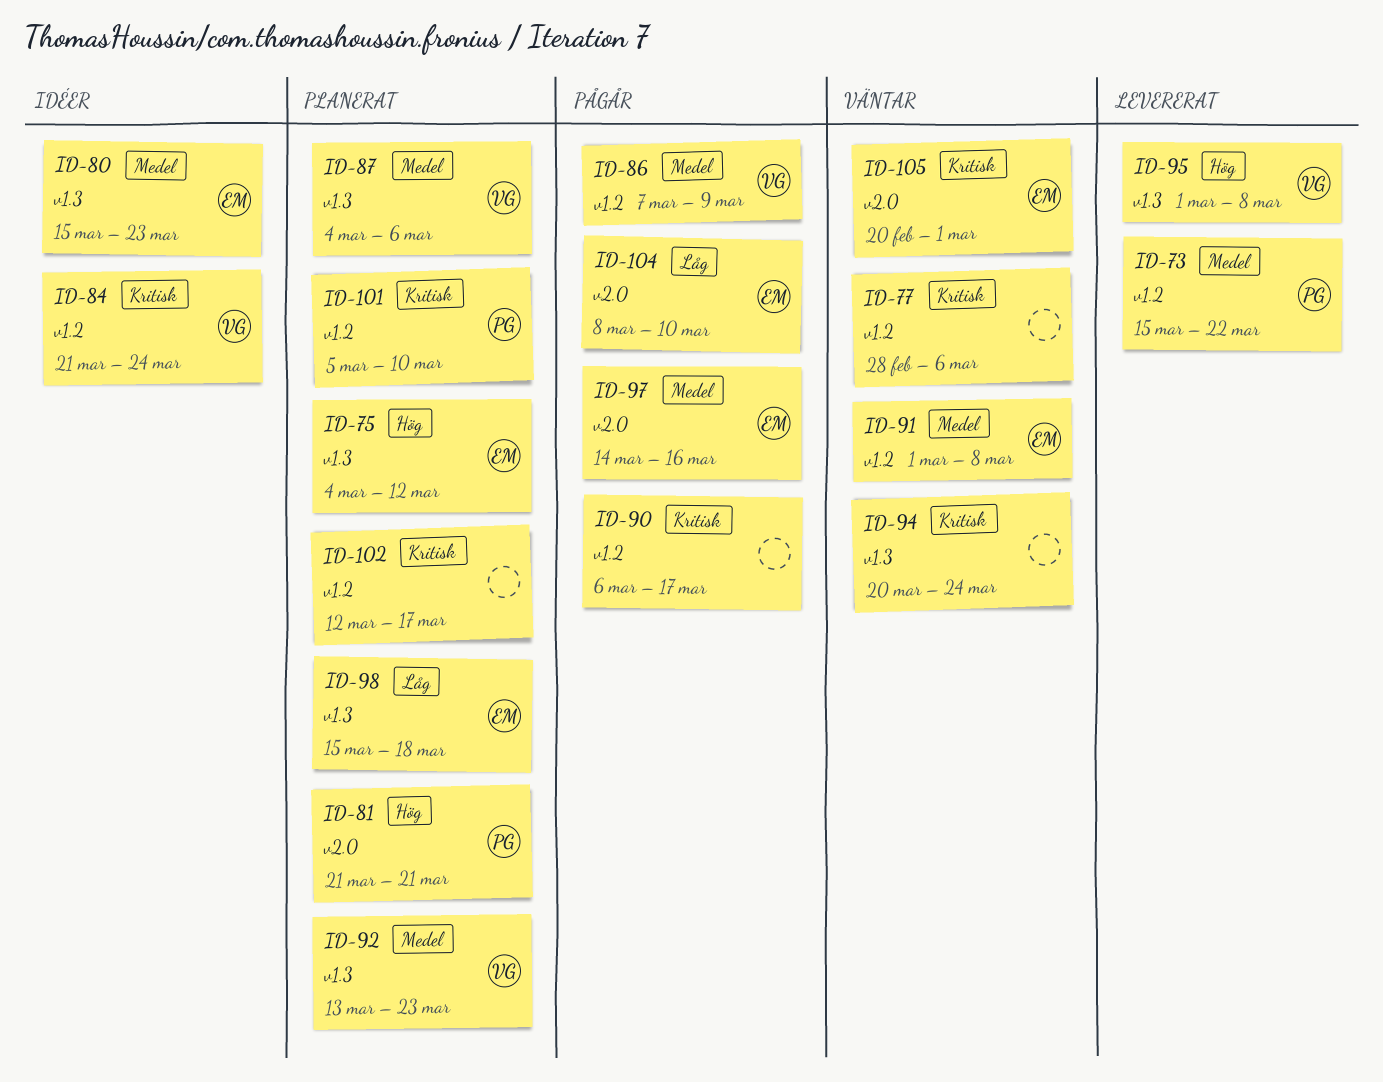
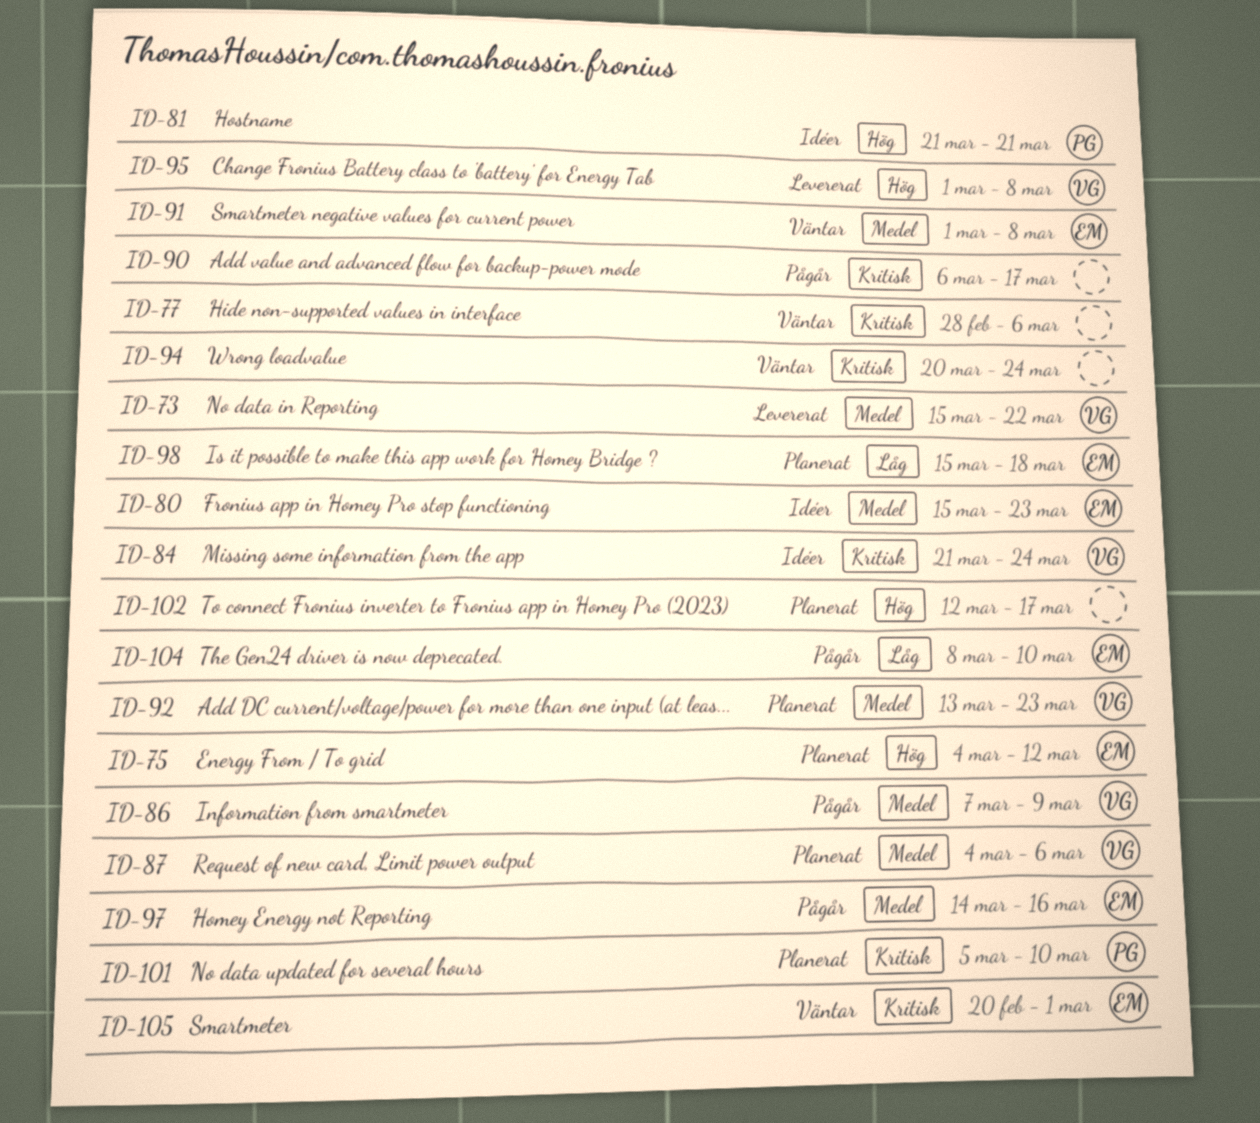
ID-73, owner: PG -> VG
ID-81, status: Planerat -> Idéer
ID-102, priority: Kritisk -> Hög

